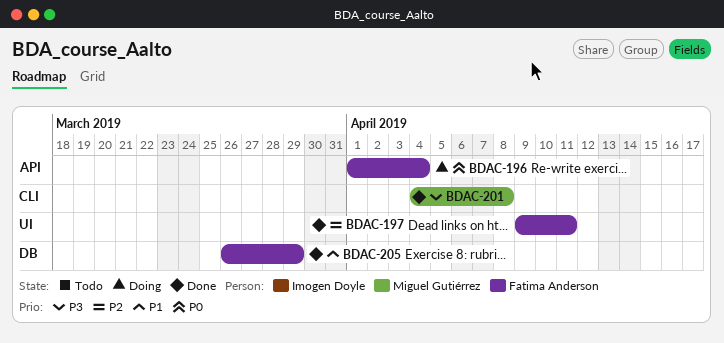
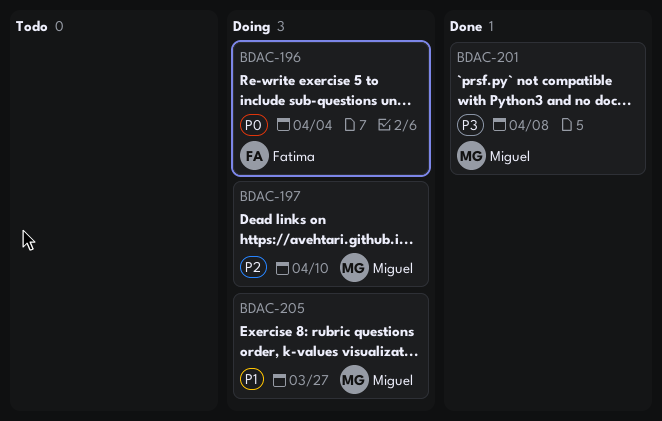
BDAC-197, status: Done -> Doing
BDAC-197, owner: Fatima Anderson -> Miguel Gutiérrez
BDAC-197, due: Apr 11 -> Apr 10
BDAC-205, status: Done -> Doing
BDAC-205, owner: Fatima Anderson -> Miguel Gutiérrez
BDAC-205, due: Mar 29 -> Mar 27

